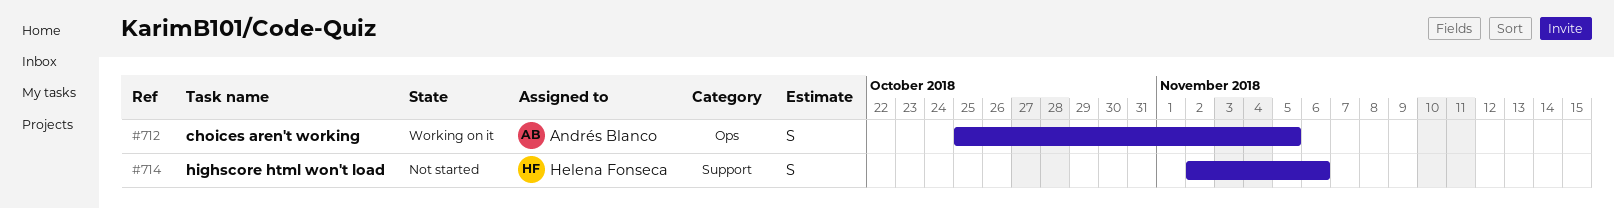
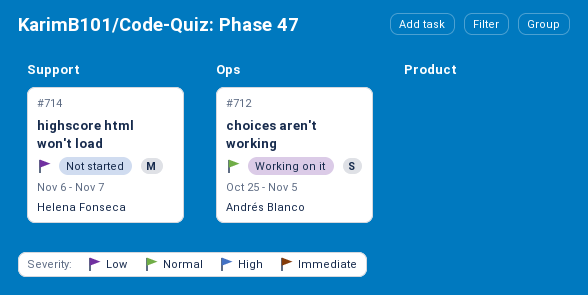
#714, estimate: S -> M
#714, start: Nov 2 -> Nov 6
#714, due: Nov 6 -> Nov 7

